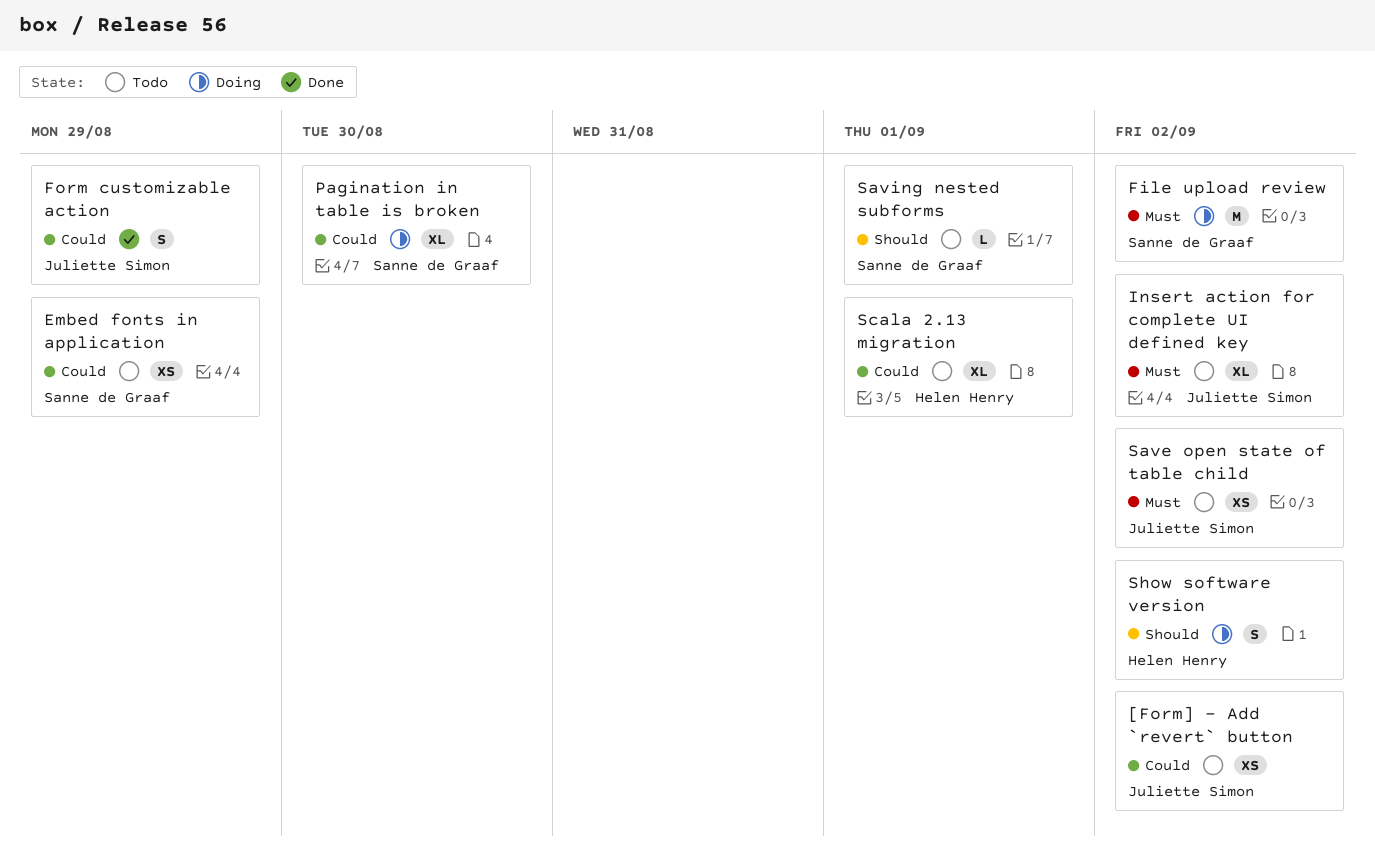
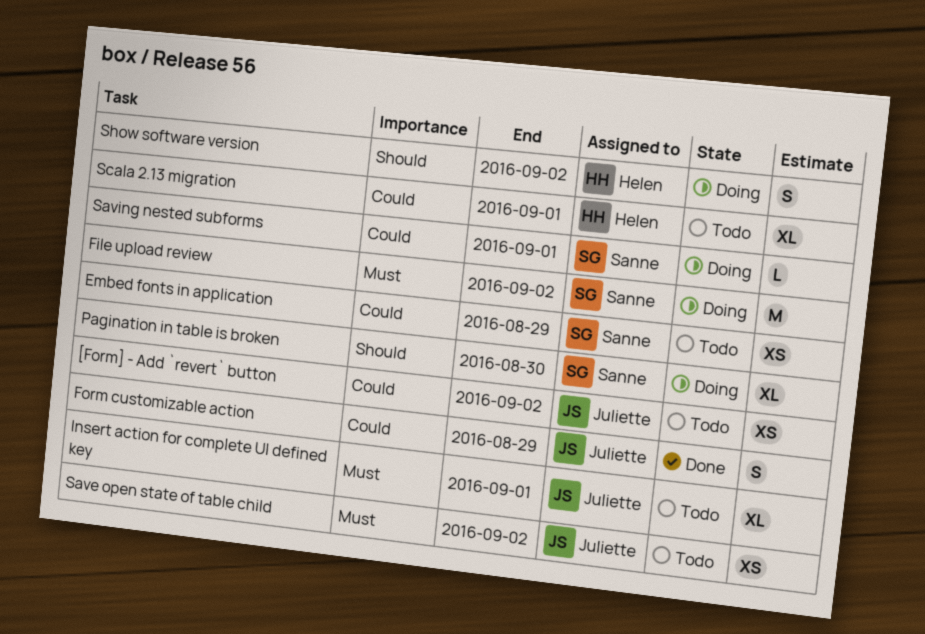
Insert action for complete UI defined key, due: Sep 2 -> Sep 1
Pagination in table is broken, priority: Could -> Should
Saving nested subforms, status: Todo -> Doing
Saving nested subforms, priority: Should -> Could

